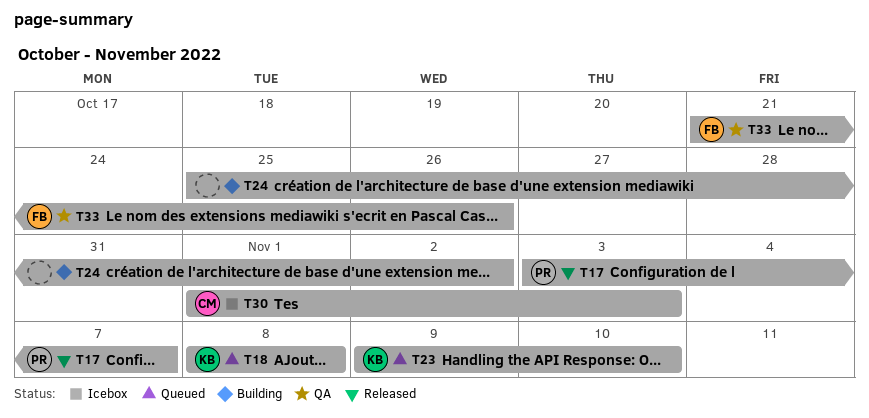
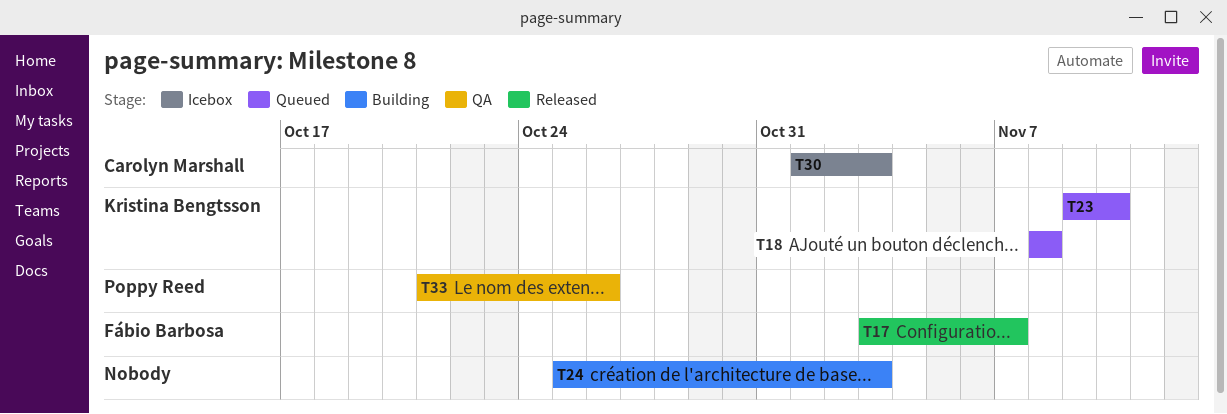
T17, owner: Poppy Reed -> Fábio Barbosa
T24, due: Nov 2 -> Nov 3
T33, owner: Fábio Barbosa -> Poppy Reed

